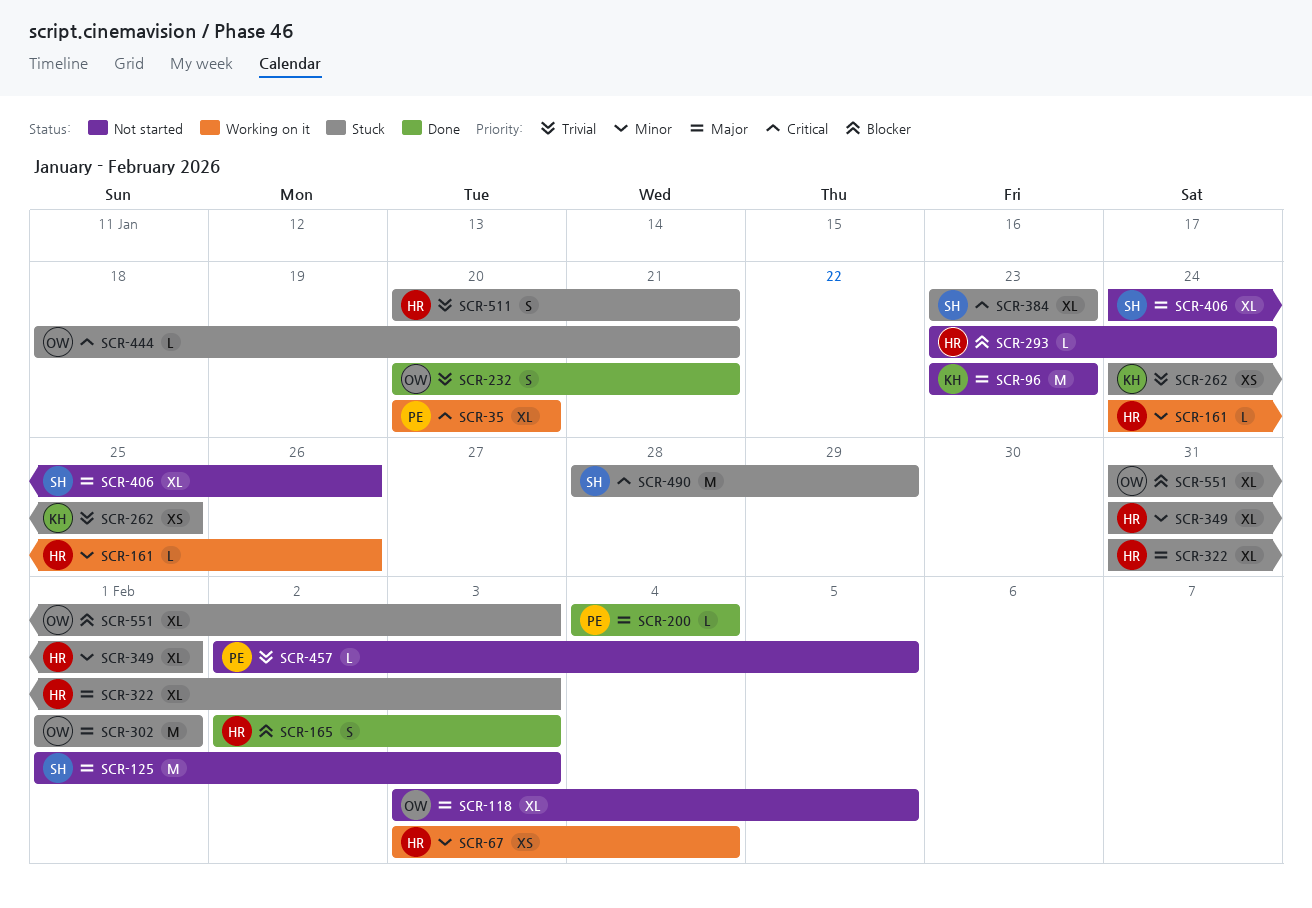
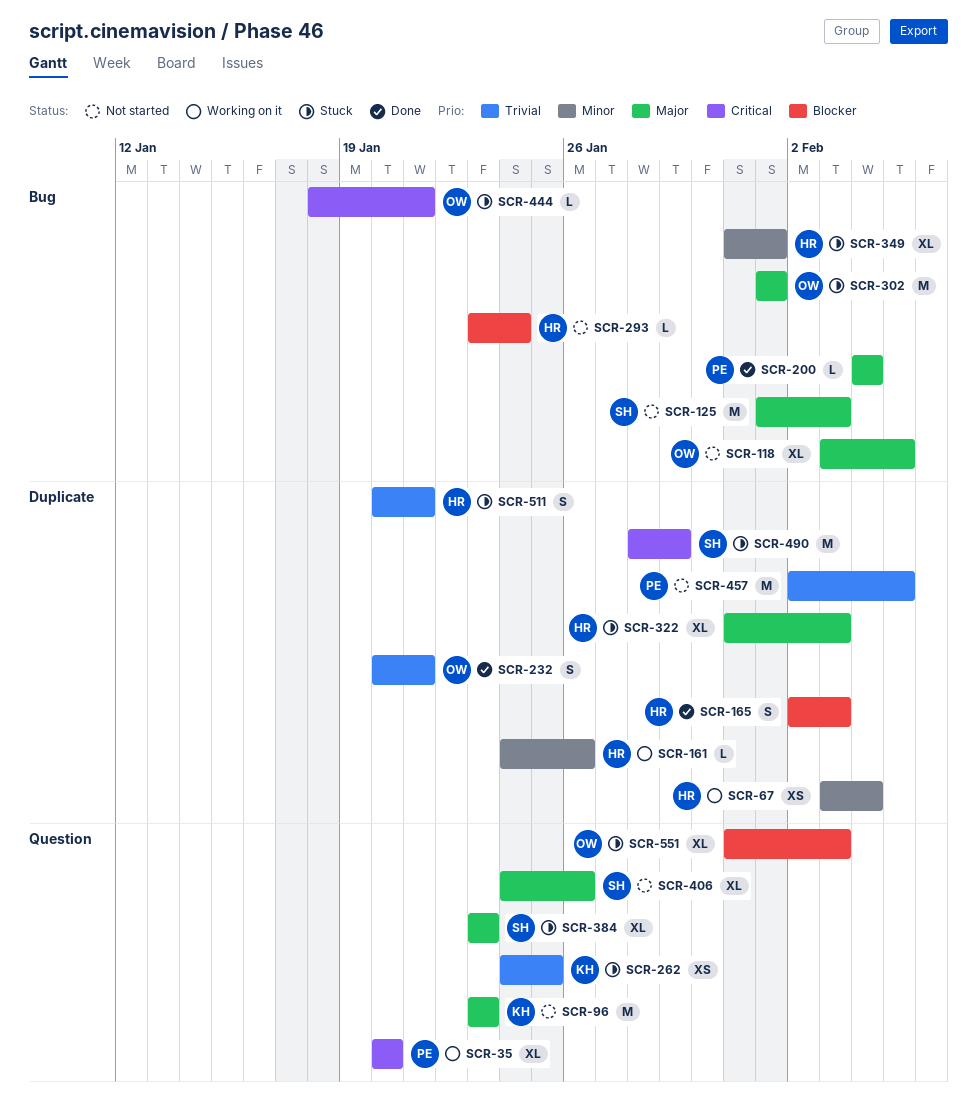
SCR-384, priority: Critical -> Major
SCR-457, estimate: L -> M

